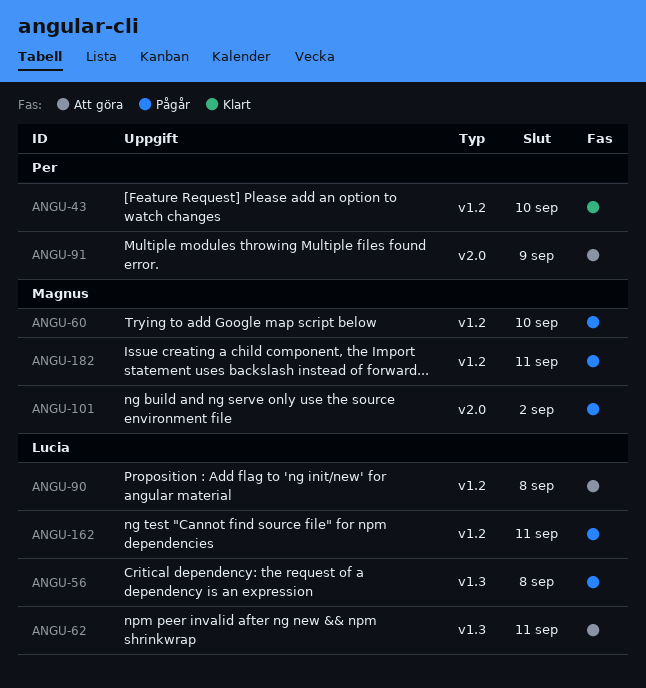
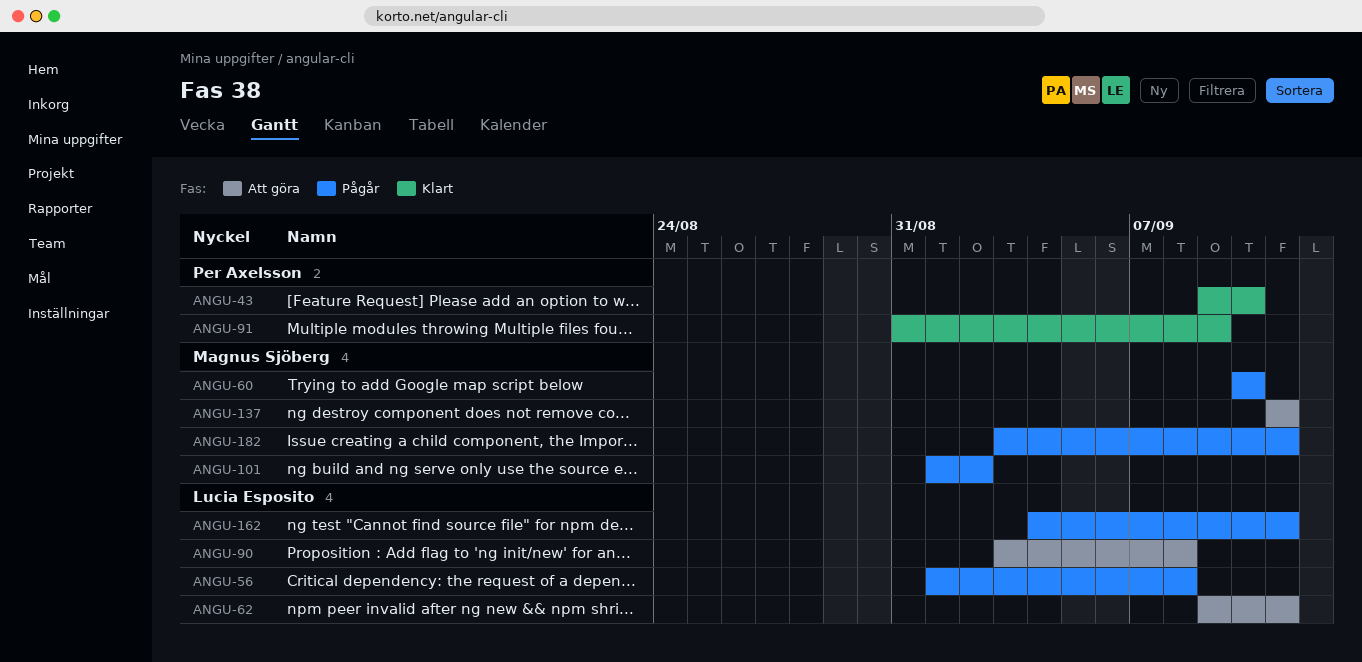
ANGU-91, status: Att göra -> Klart
ANGU-137: none -> present

